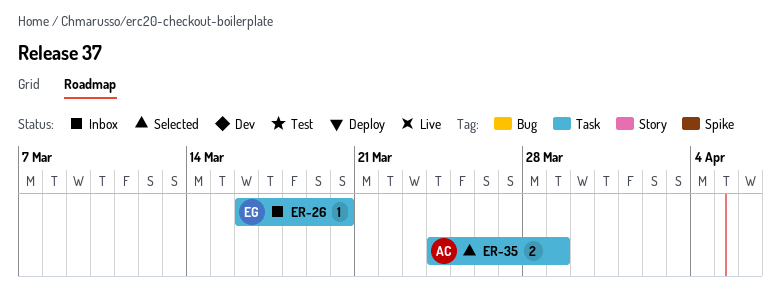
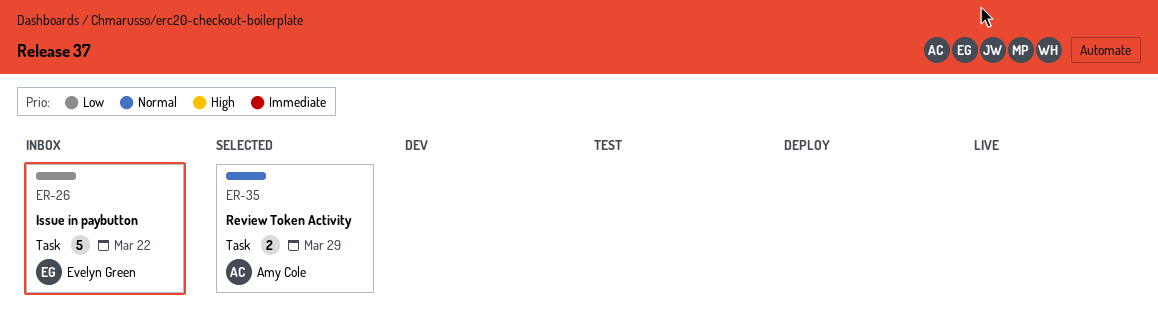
ER-26, estimate: 1 -> 5
ER-26, due: Mar 20 -> Mar 22

